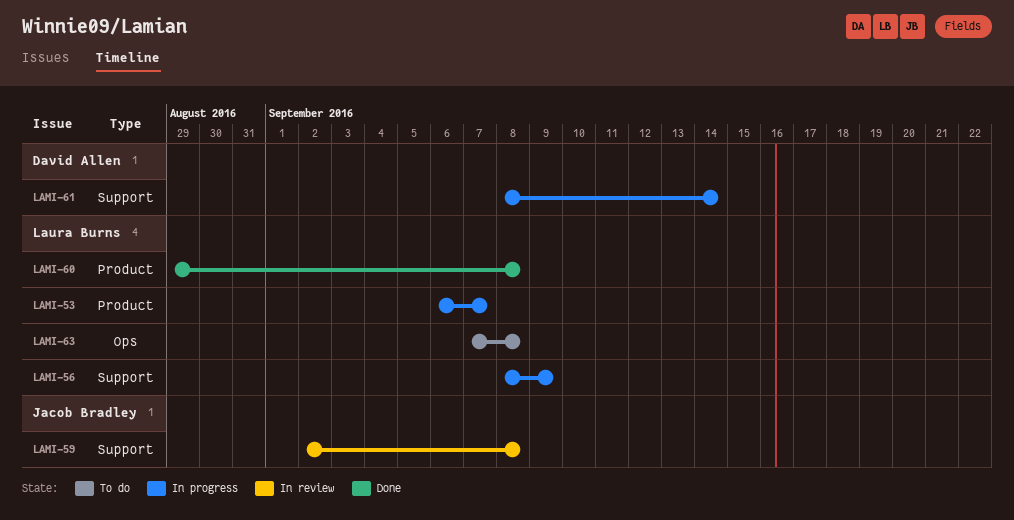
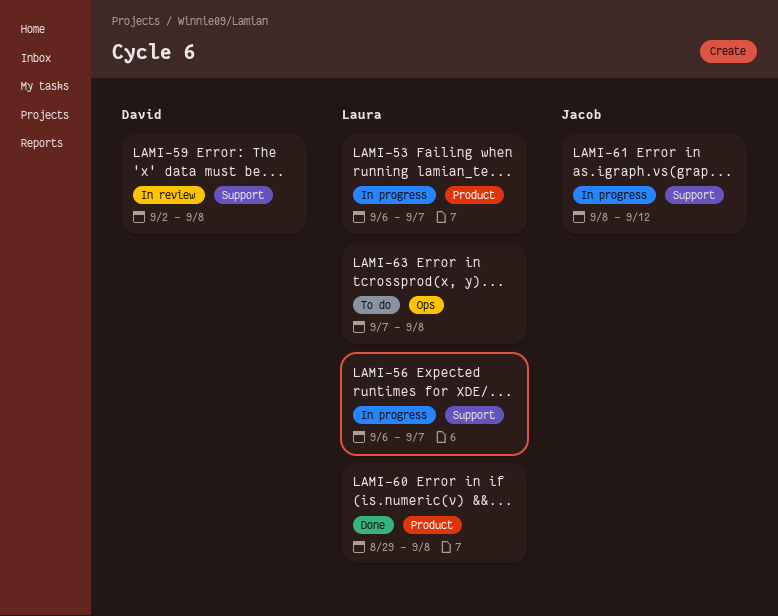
LAMI-56, start: Sep 8 -> Sep 6
LAMI-56, due: Sep 9 -> Sep 7
LAMI-59, owner: Jacob Bradley -> David Allen
LAMI-61, owner: David Allen -> Jacob Bradley
LAMI-61, due: Sep 14 -> Sep 12

